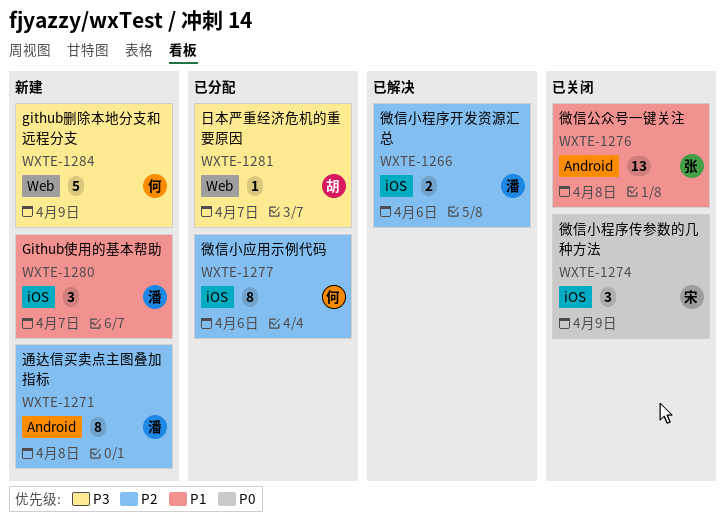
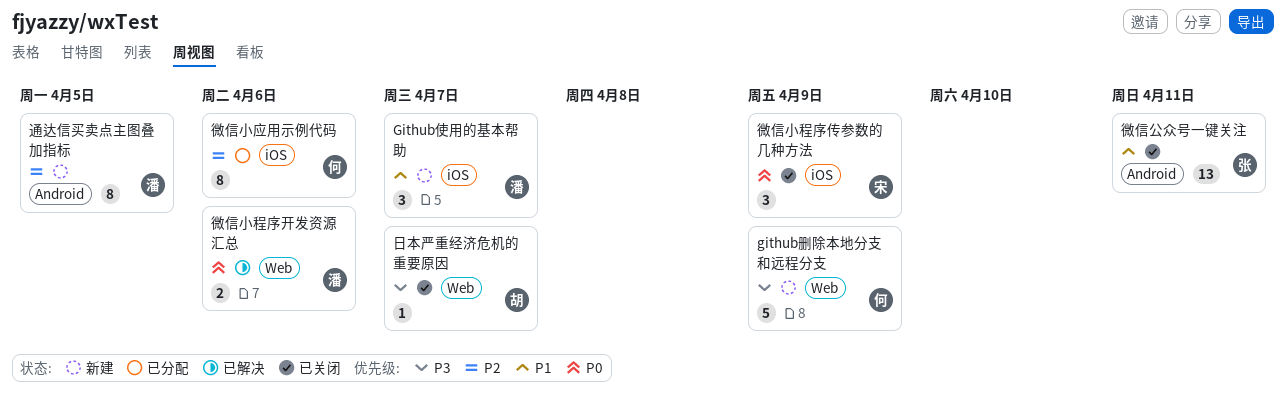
微信公众号一键关注, due: Apr 8 -> Apr 11
微信小程序开发资源汇总, priority: P2 -> P0
微信小程序开发资源汇总, label: iOS -> Web
日本严重经济危机的重要原因, status: 已分配 -> 已关闭
通达信买卖点主图叠加指标, due: Apr 8 -> Apr 5

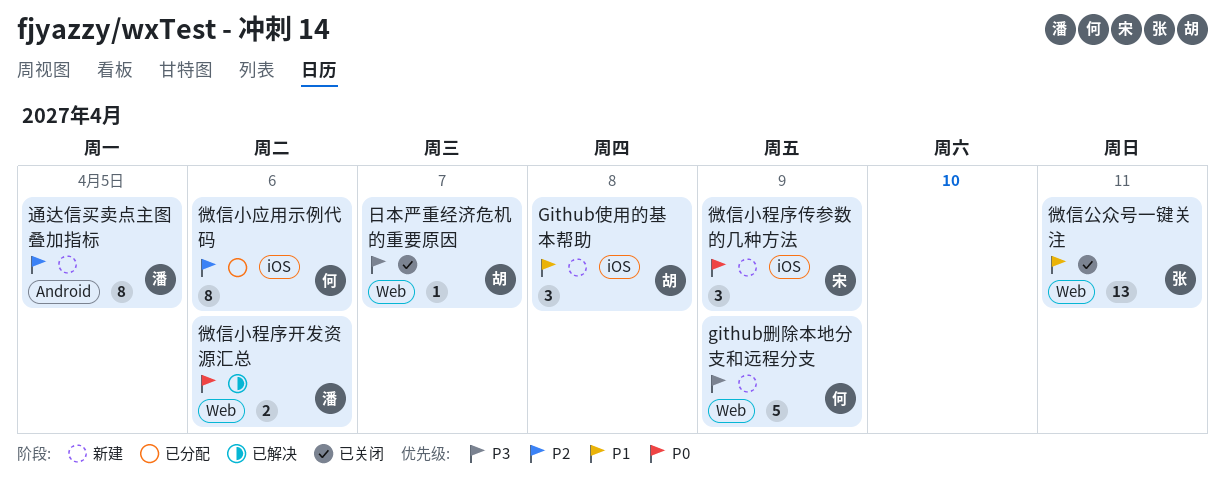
Github使用的基本帮助, owner: 潘 -> 胡
Github使用的基本帮助, due: Apr 7 -> Apr 8
微信公众号一键关注, label: Android -> Web
微信小程序传参数的几种方法, status: 已关闭 -> 新建

